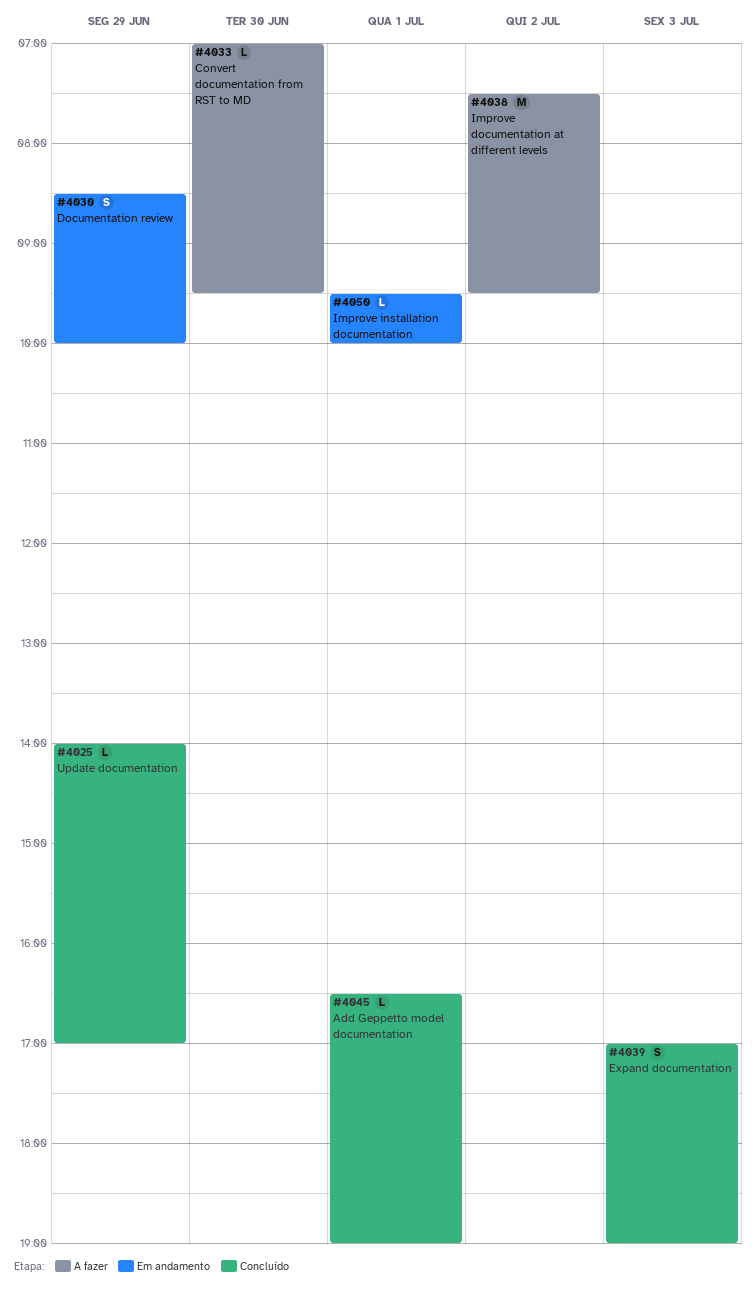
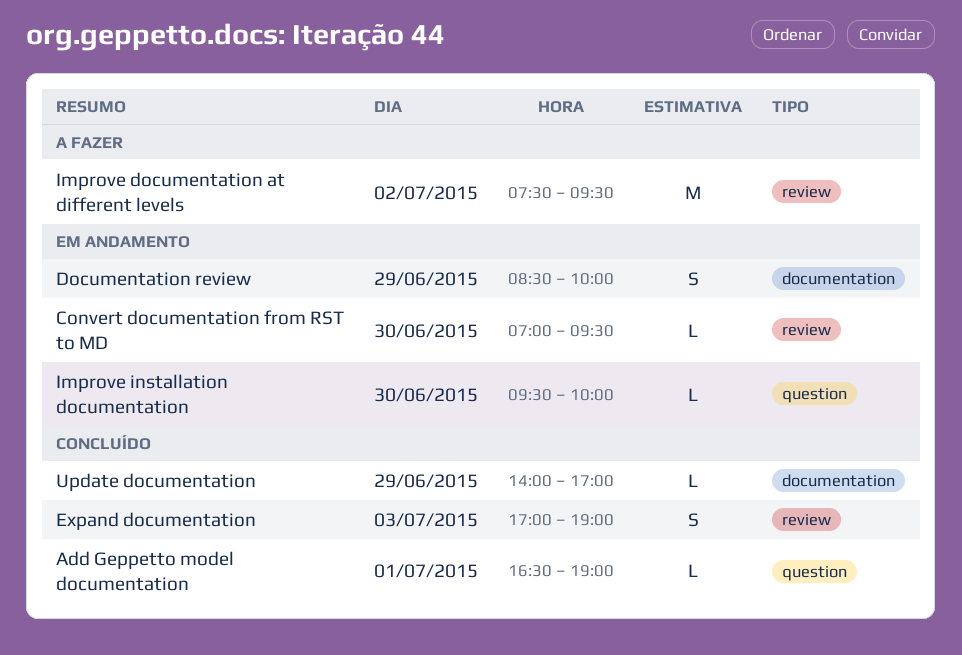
Convert documentation from RST to MD, status: A fazer -> Em andamento
Improve installation documentation, day: Jul 1 -> Jun 30

